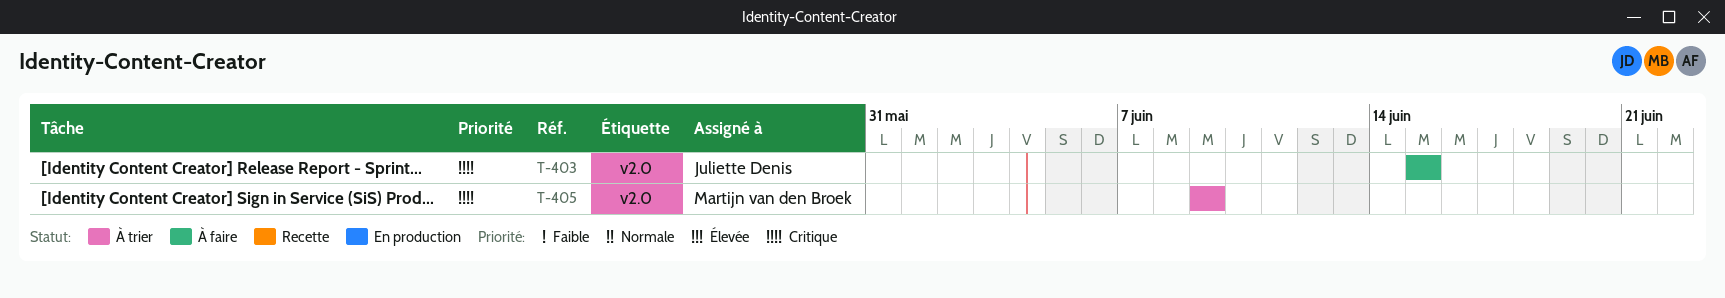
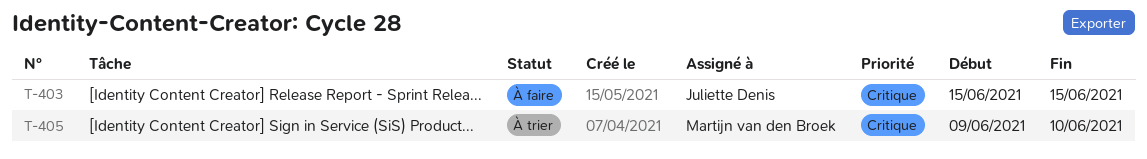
T-405, due: Jun 9 -> Jun 10

